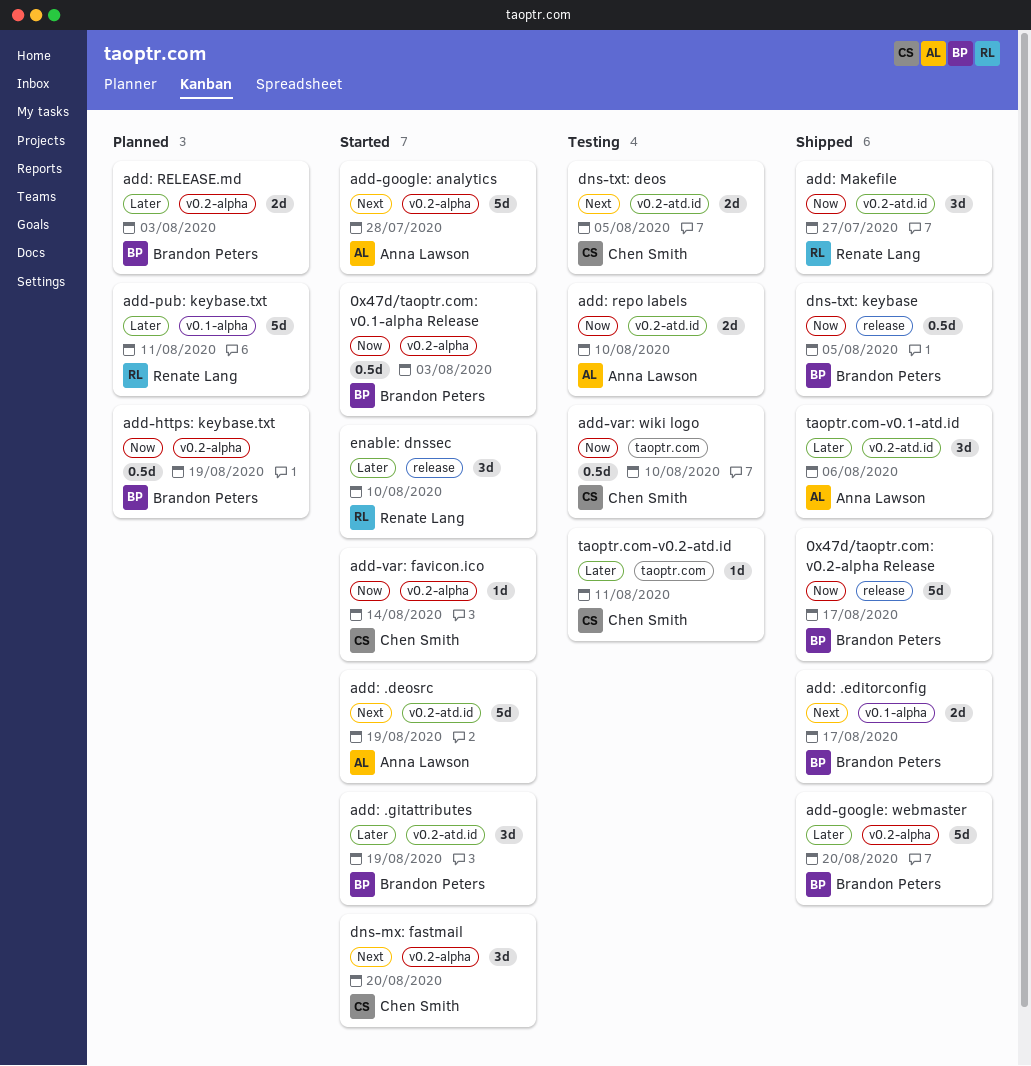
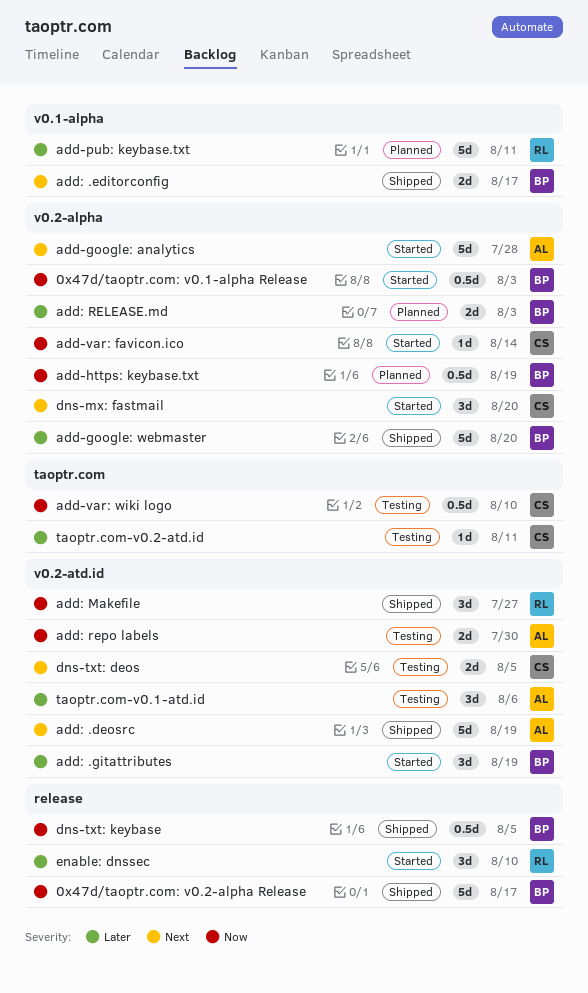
add: .deosrc, status: Started -> Shipped
add: repo labels, due: Aug 10 -> Jul 30
taoptr.com-v0.1-atd.id, status: Shipped -> Testing

